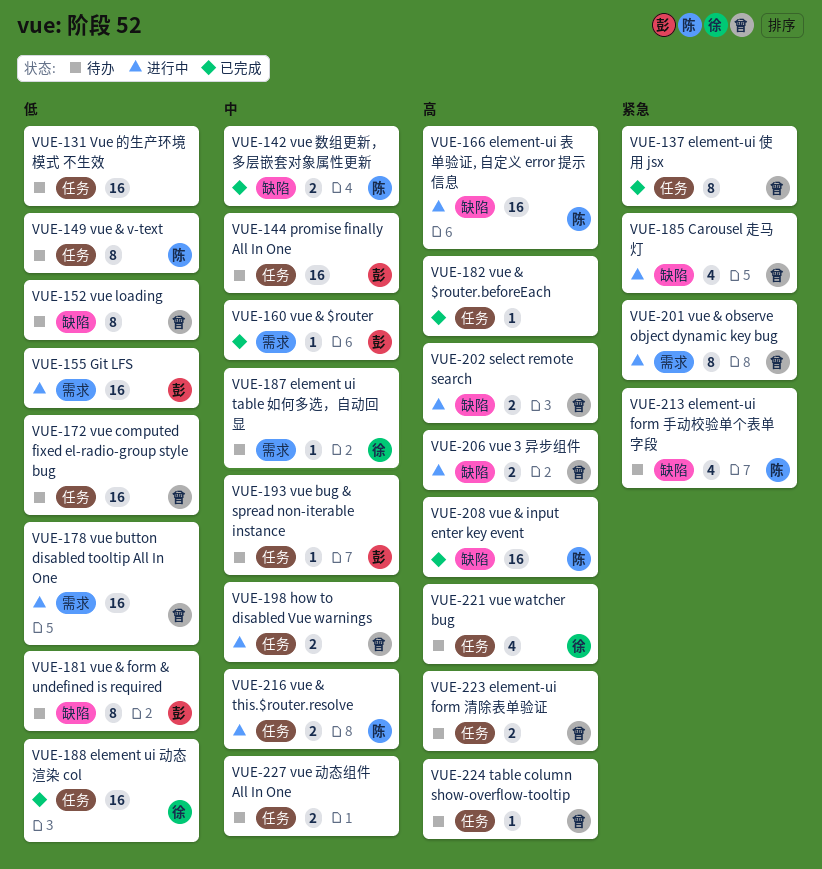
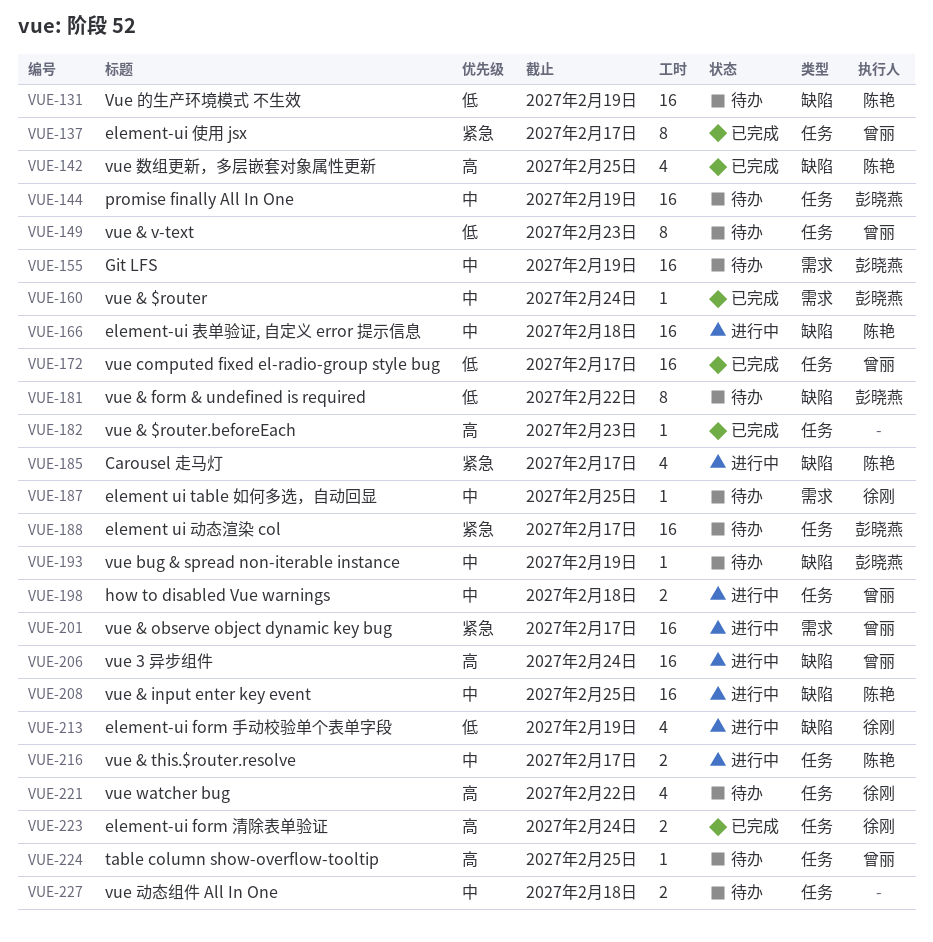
VUE-131, owner: none -> 陈艳
VUE-131, label: 任务 -> 缺陷
VUE-142, priority: 中 -> 高
VUE-142, estimate: 2 -> 4
VUE-149, owner: 陈艳 -> 曾丽
VUE-152: present -> none
VUE-155, status: 进行中 -> 待办
VUE-155, priority: 低 -> 中
VUE-166, priority: 高 -> 中
VUE-172, status: 待办 -> 已完成
VUE-178: present -> none
VUE-185, owner: 曾丽 -> 陈艳
VUE-188, status: 已完成 -> 待办
VUE-188, owner: 徐刚 -> 彭晓燕
VUE-188, priority: 低 -> 紧急
VUE-193, label: 任务 -> 缺陷
VUE-201, estimate: 8 -> 16
VUE-202: present -> none
VUE-206, estimate: 2 -> 16
VUE-208, status: 已完成 -> 进行中
VUE-208, priority: 高 -> 中
VUE-213, status: 待办 -> 进行中
VUE-213, owner: 陈艳 -> 徐刚
VUE-213, priority: 紧急 -> 低
VUE-223, status: 待办 -> 已完成
VUE-223, owner: 曾丽 -> 徐刚

